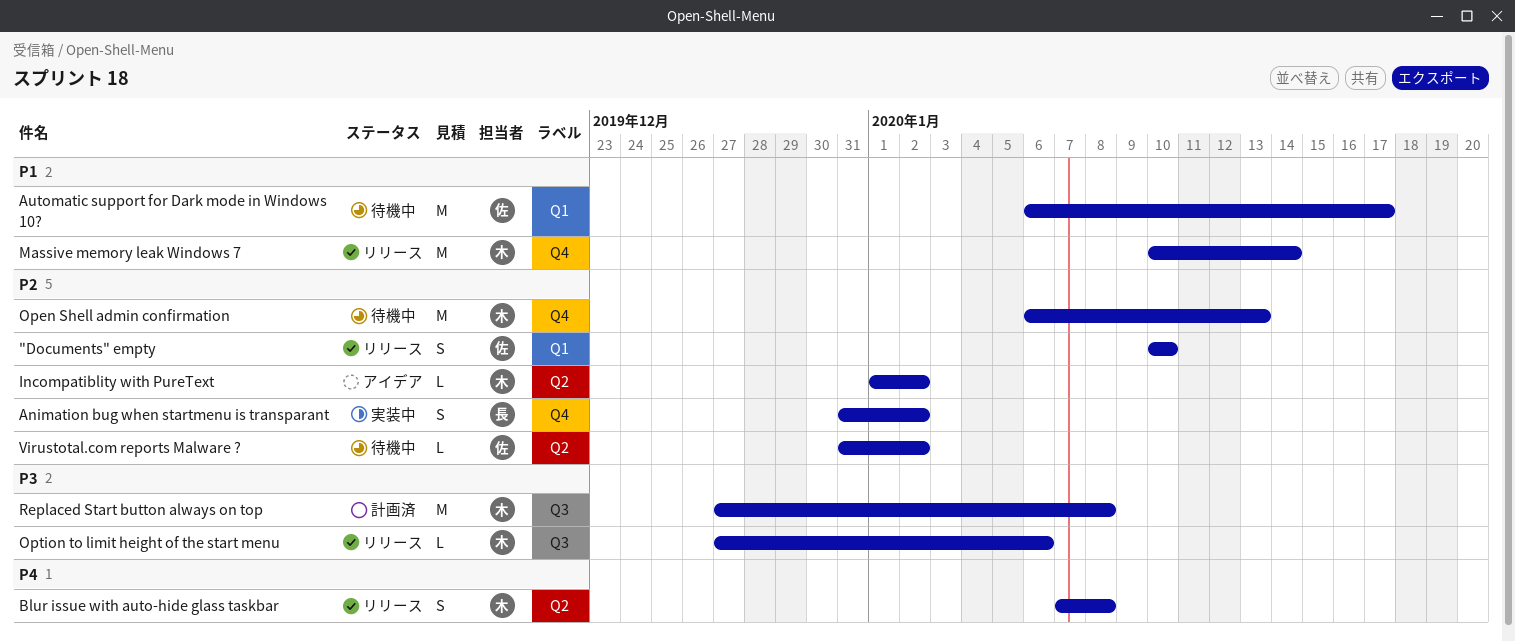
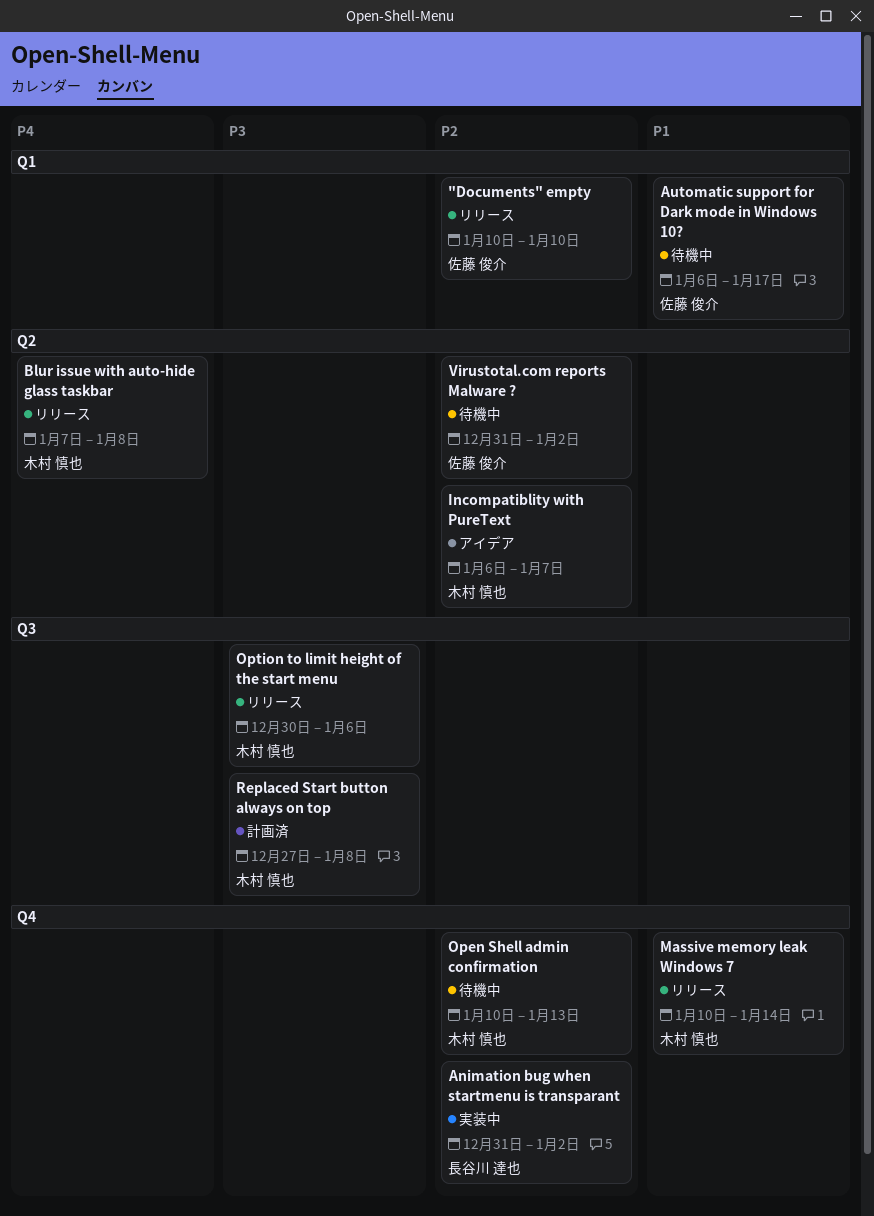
Incompatiblity with PureText, start: Jan 1 -> Jan 6
Incompatiblity with PureText, due: Jan 2 -> Jan 7
Open Shell admin confirmation, start: Jan 6 -> Jan 10
Option to limit height of the start menu, start: Dec 27 -> Dec 30

